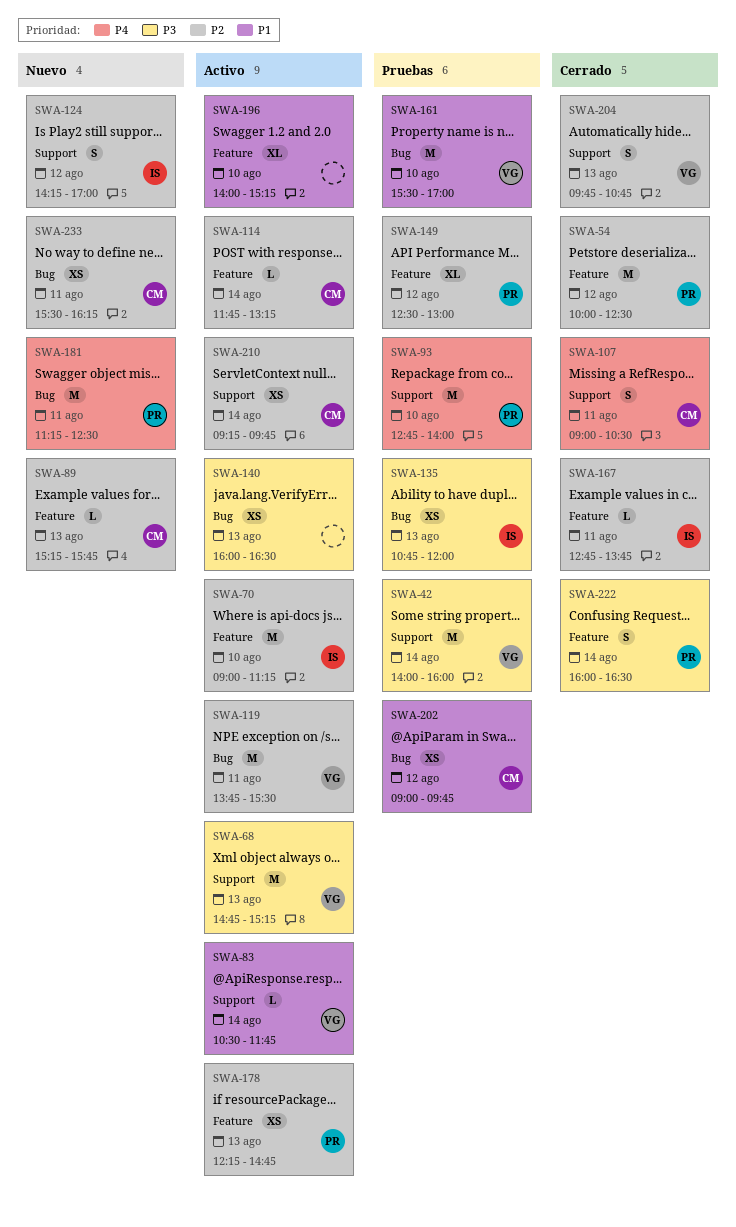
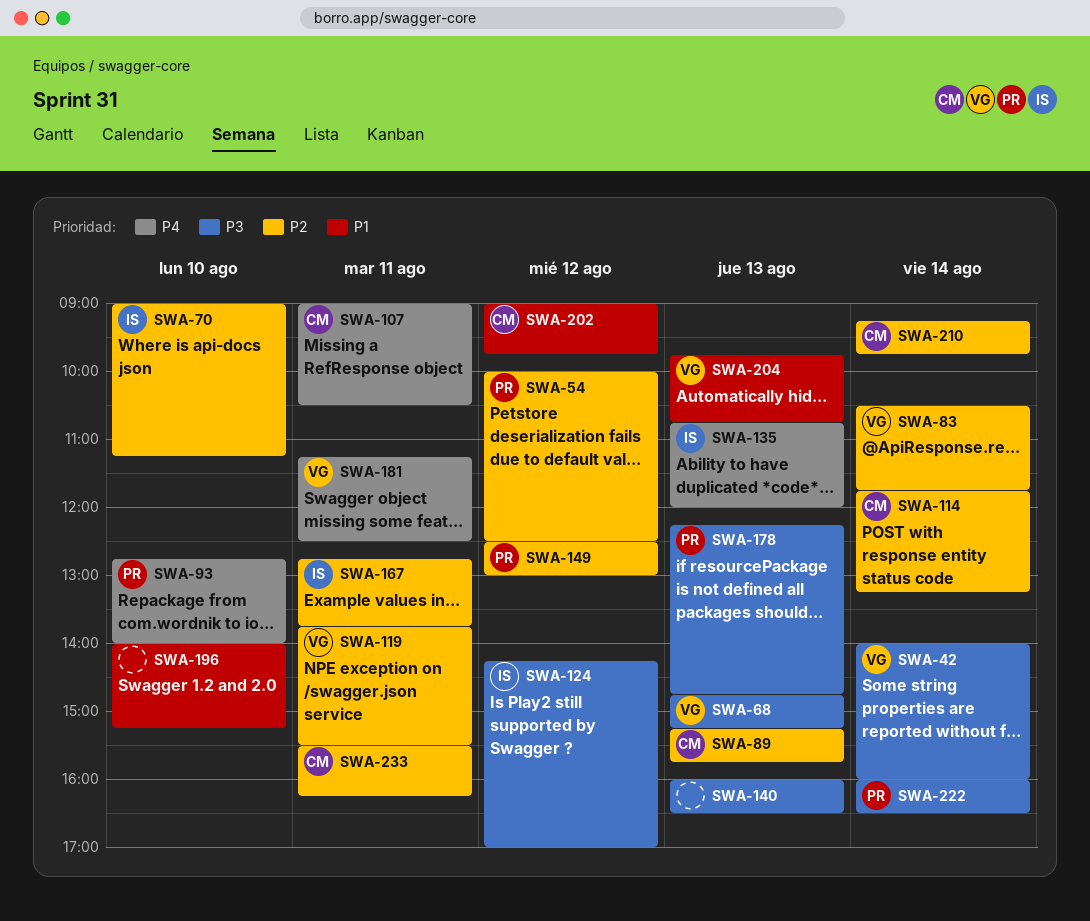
SWA-83, priority: P1 -> P2
SWA-124, priority: P2 -> P3
SWA-135, priority: P3 -> P4
SWA-161: present -> none
SWA-178, priority: P2 -> P3
SWA-181, owner: PR -> VG
SWA-204, priority: P2 -> P1

